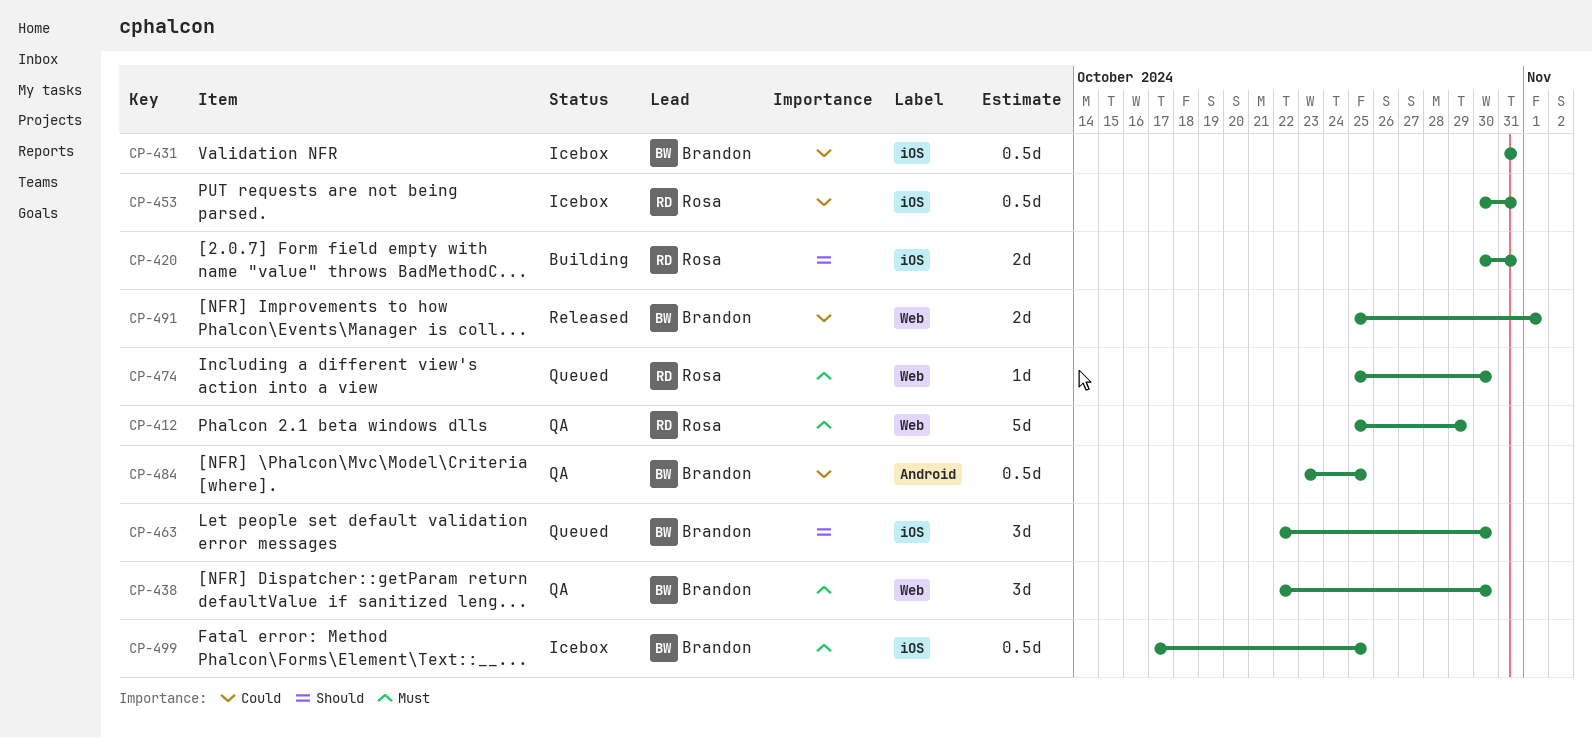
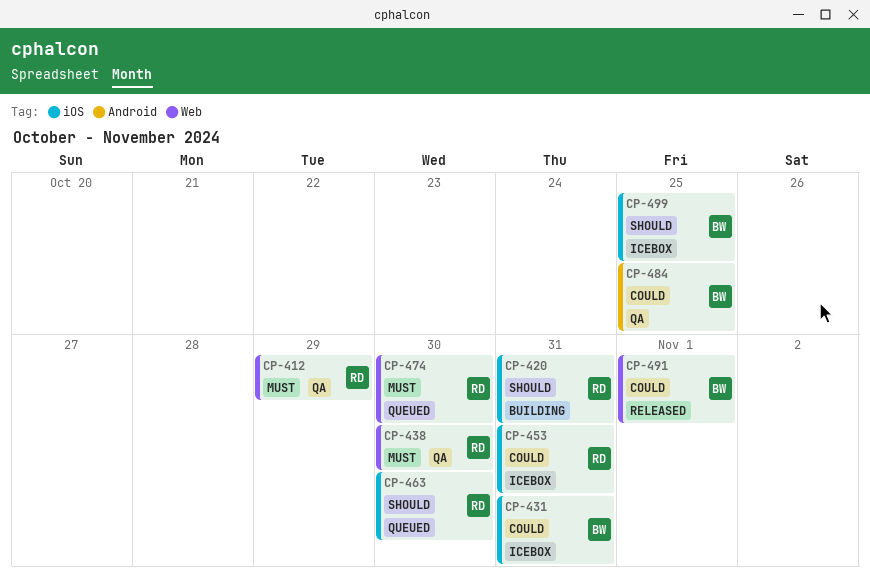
CP-438, owner: Brandon -> Rosa
CP-463, owner: Brandon -> Rosa
CP-499, priority: Must -> Should

